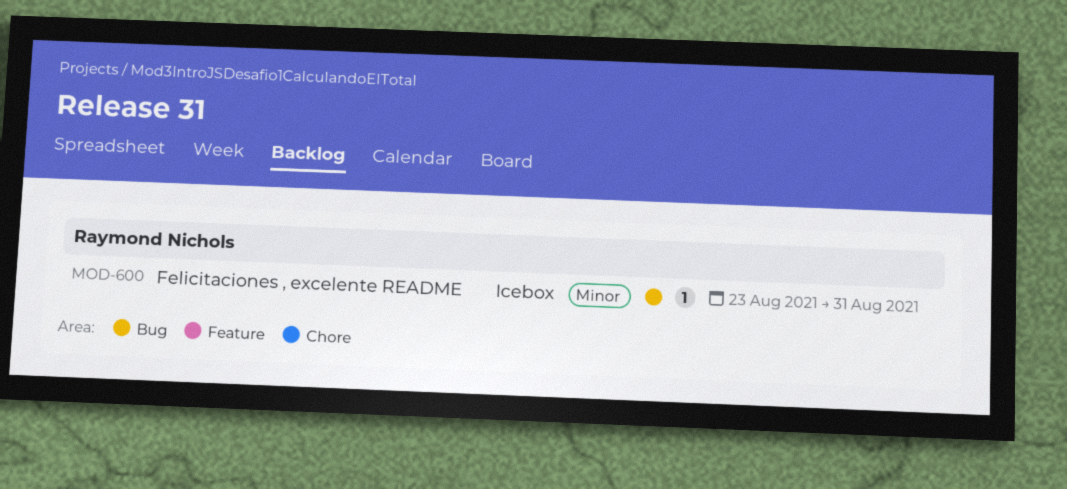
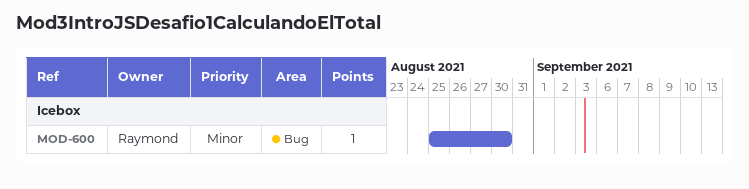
MOD-600, start: Aug 23 -> Aug 25
MOD-600, due: Aug 31 -> Aug 30

